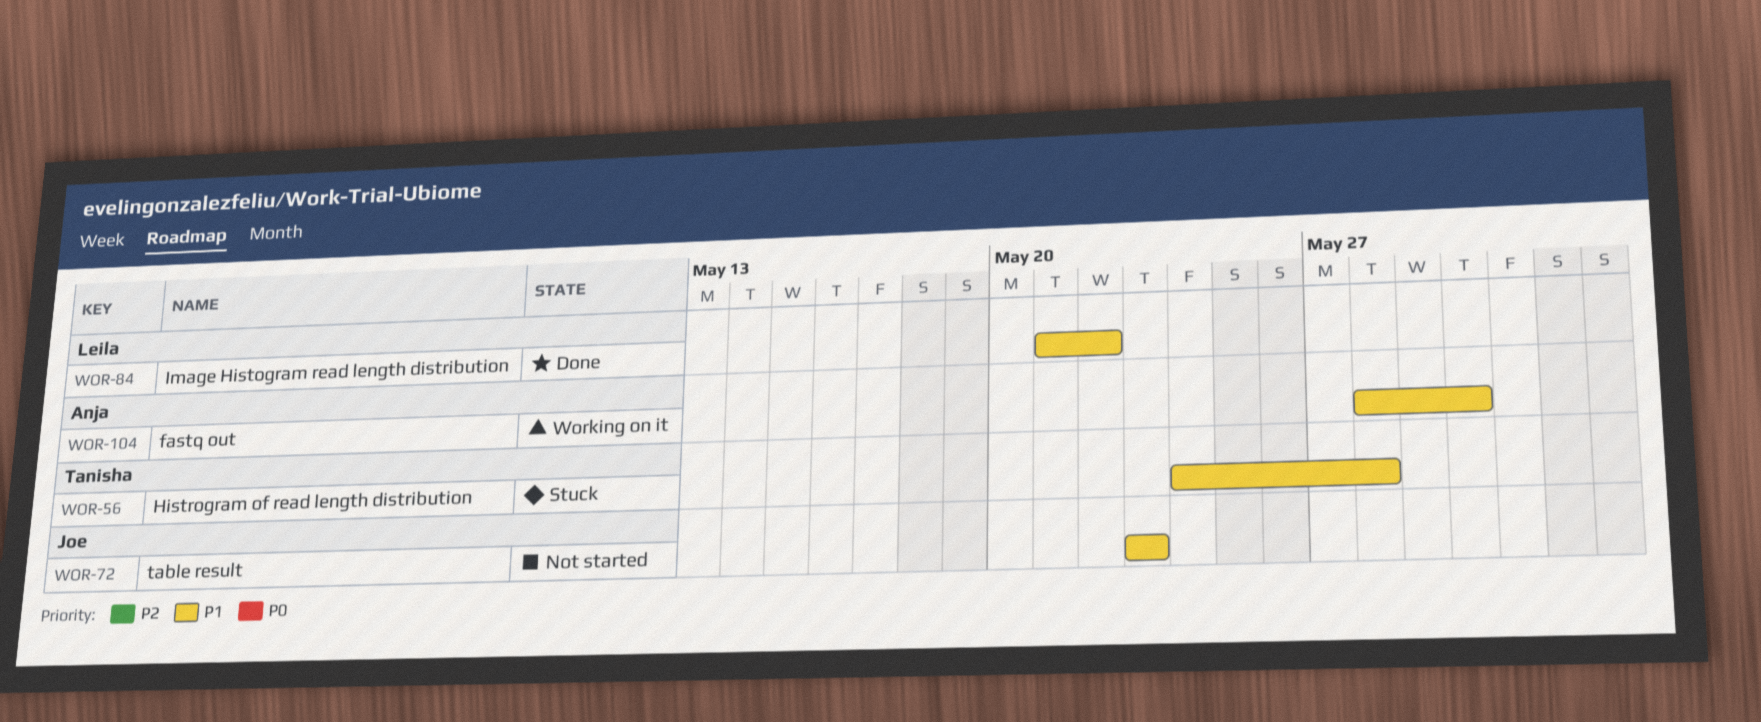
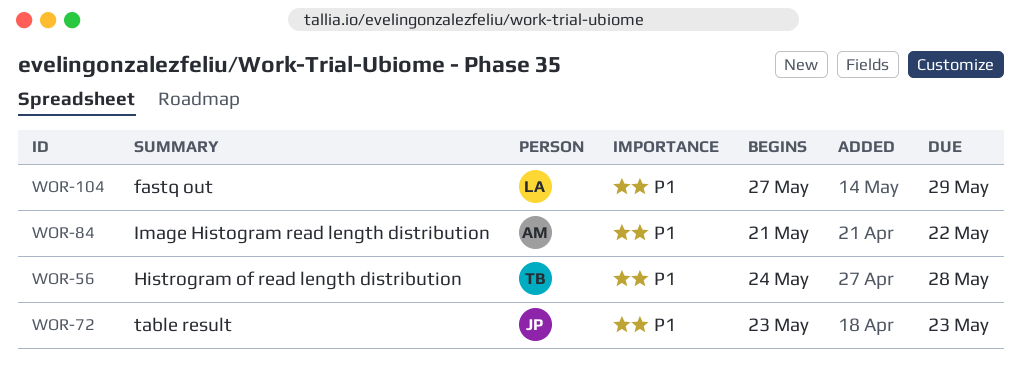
WOR-84, owner: Leila -> Anja
WOR-104, owner: Anja -> Leila
WOR-104, start: May 28 -> May 27
WOR-104, due: May 30 -> May 29

